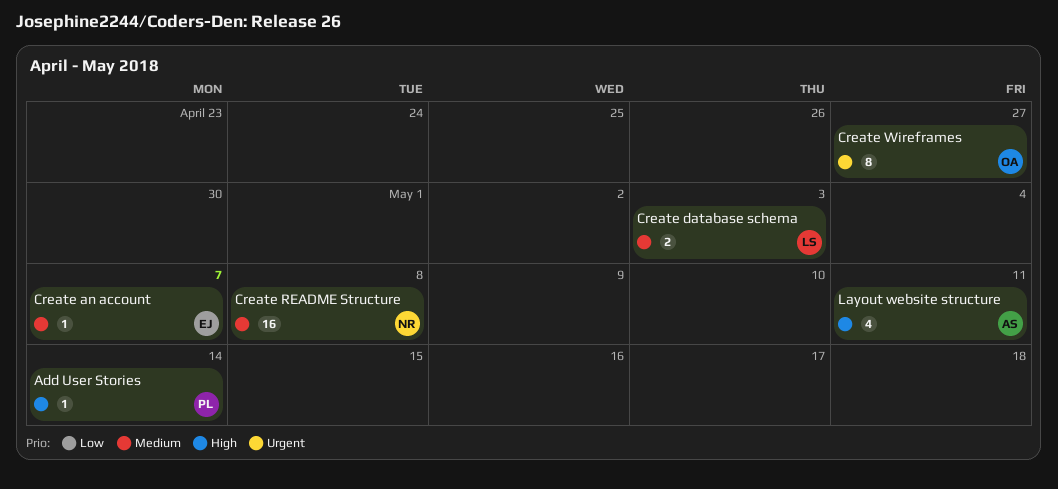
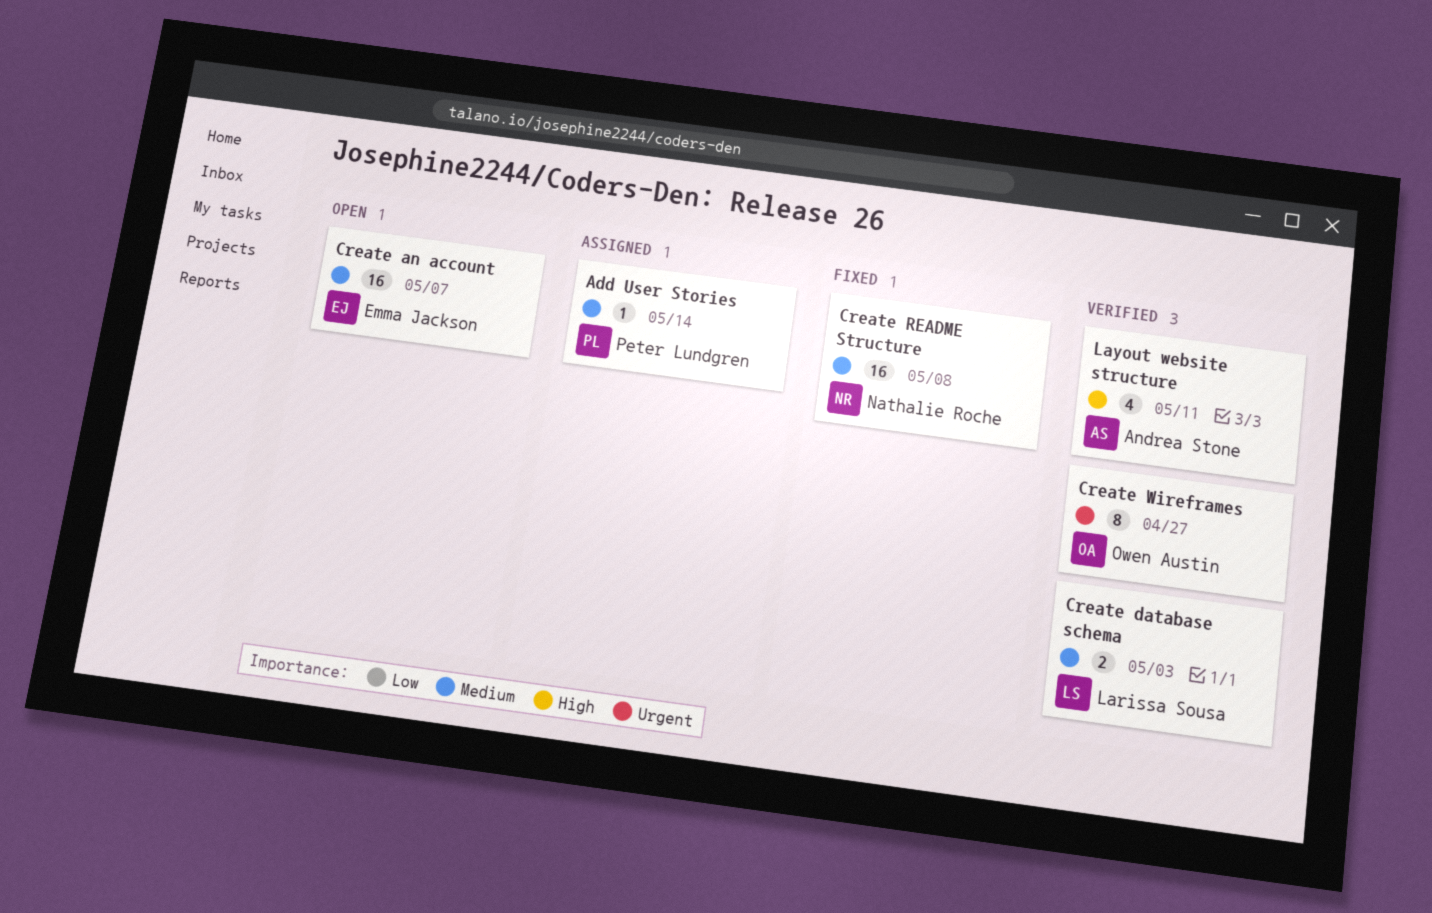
Add User Stories, priority: High -> Medium
Create an account, estimate: 1 -> 16

